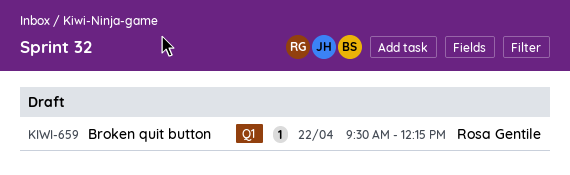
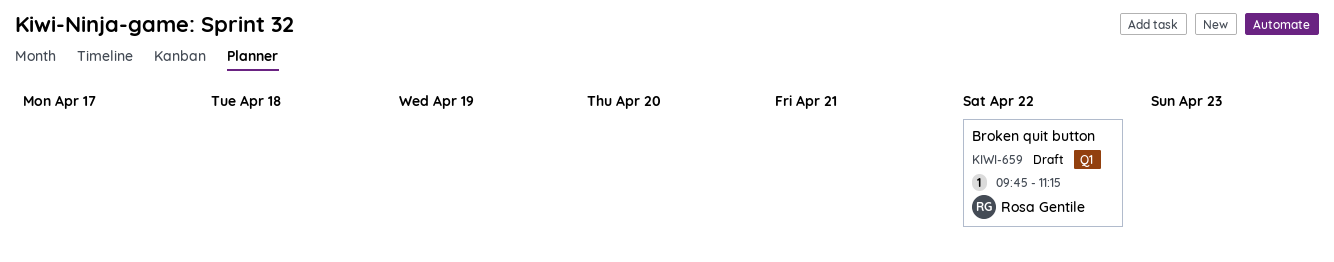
KIWI-659, begins: 09:30 -> 09:45
KIWI-659, ends: 12:15 -> 11:15

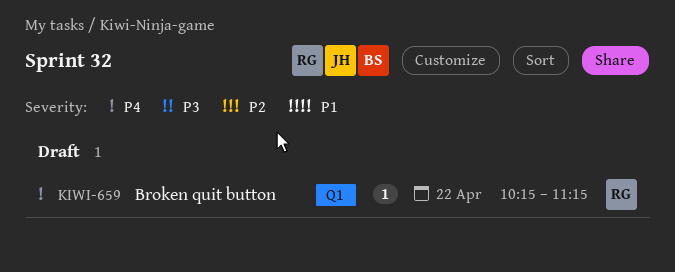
KIWI-659, begins: 09:45 -> 10:15

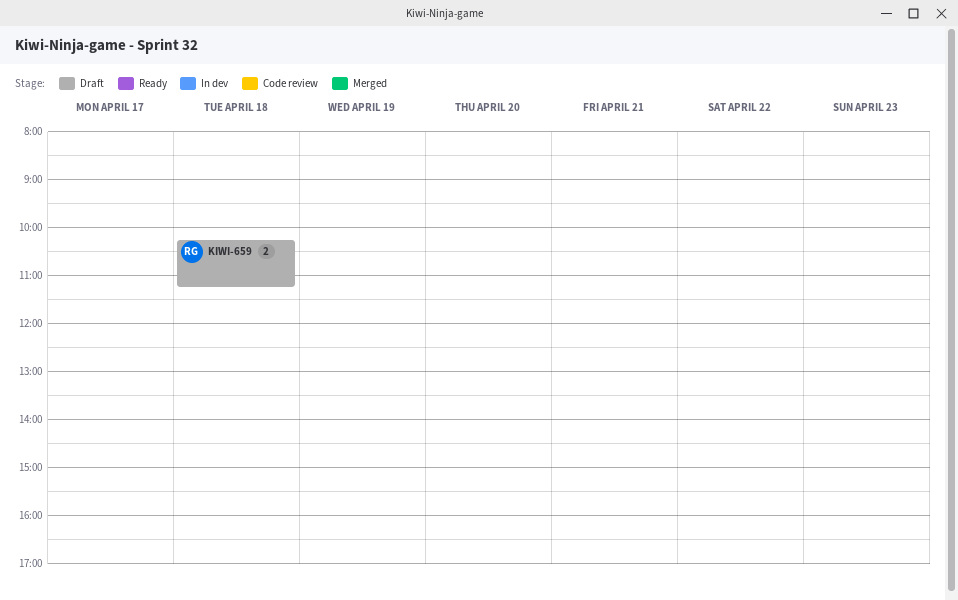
KIWI-659, estimate: 1 -> 2
KIWI-659, day: Apr 22 -> Apr 18

